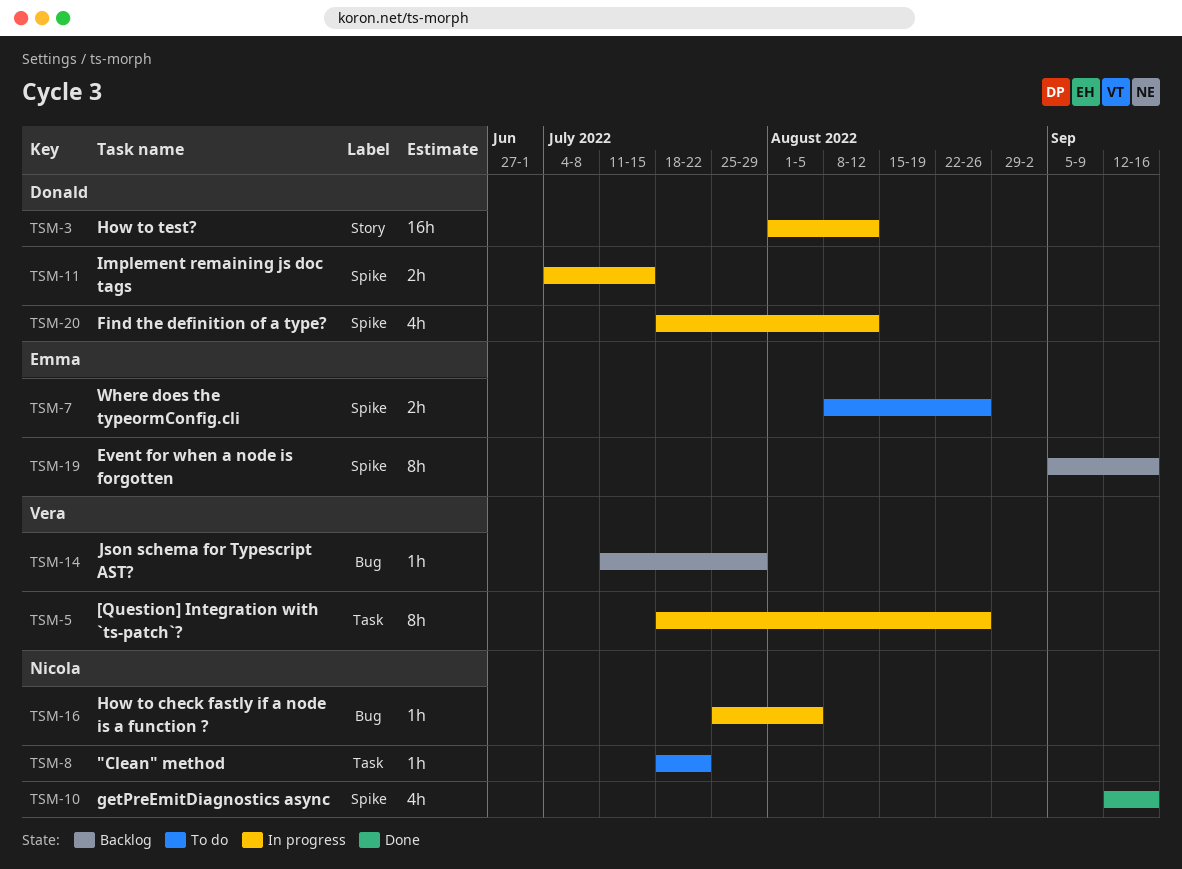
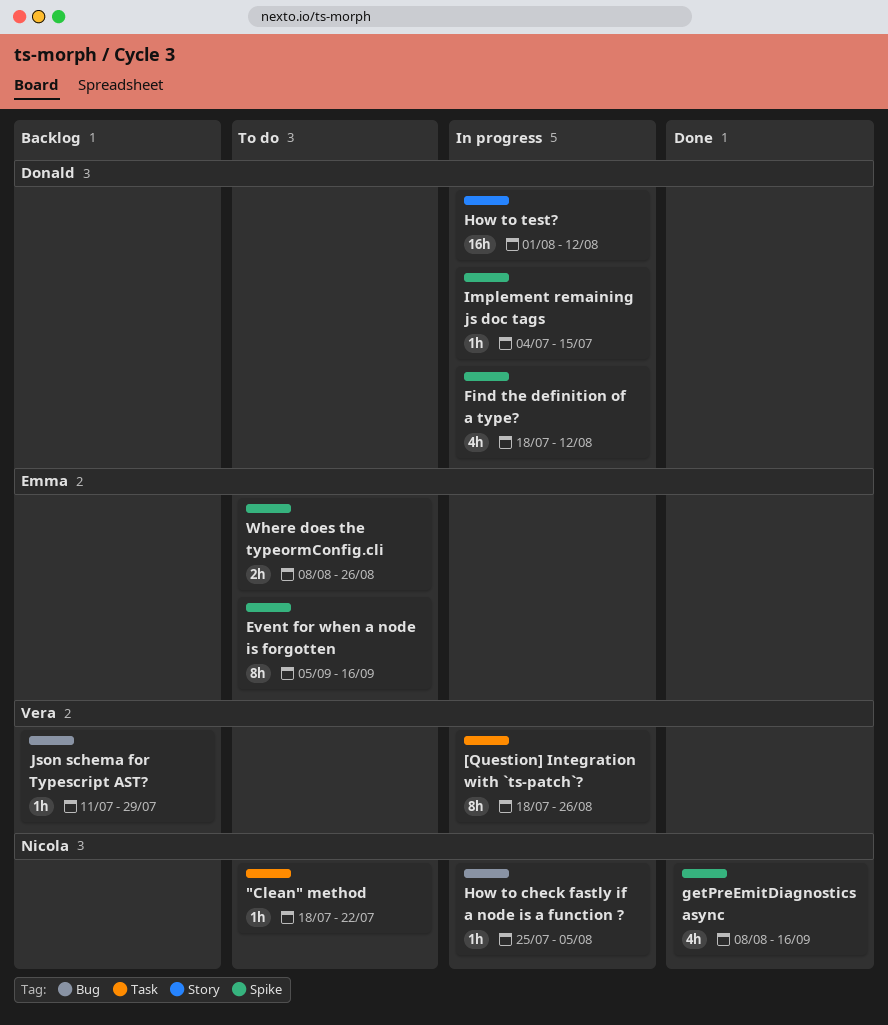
Event for when a node is forgotten, status: Backlog -> To do
getPreEmitDiagnostics async, start: Sep 12 -> Aug 8
Implement remaining js doc tags, estimate: 2h -> 1h

